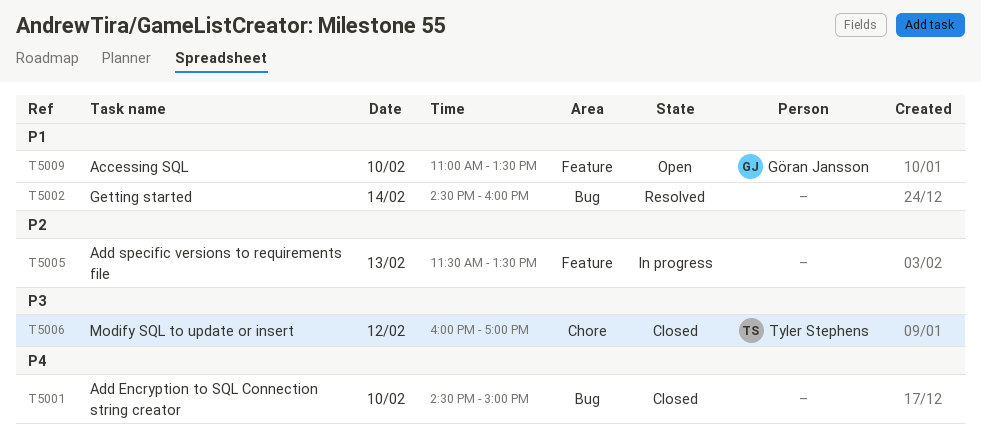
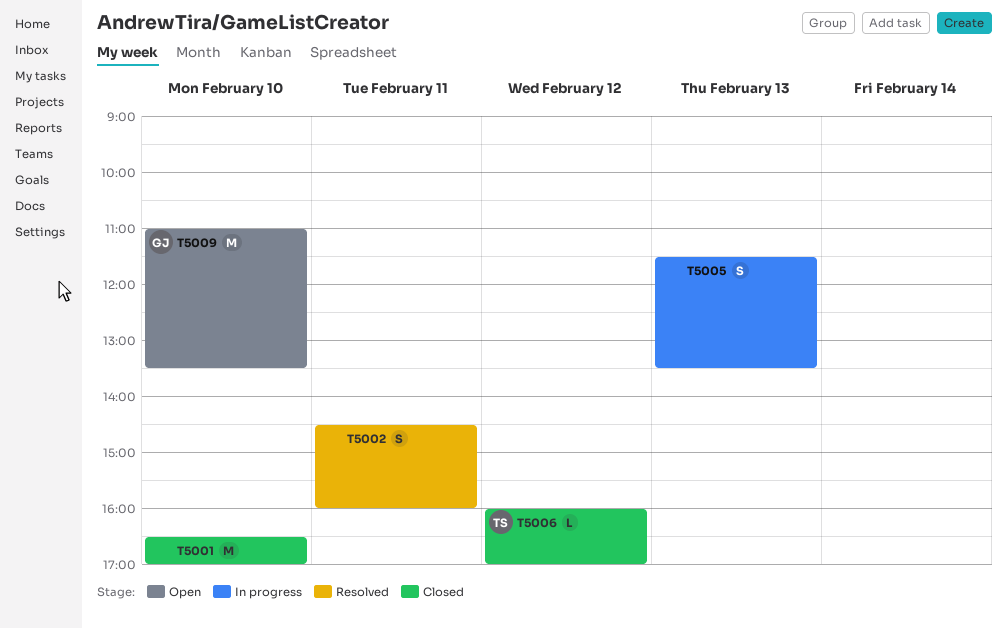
T5001, begins: 14:30 -> 16:30
T5001, ends: 15:00 -> 17:00
T5002, day: Feb 14 -> Feb 11

